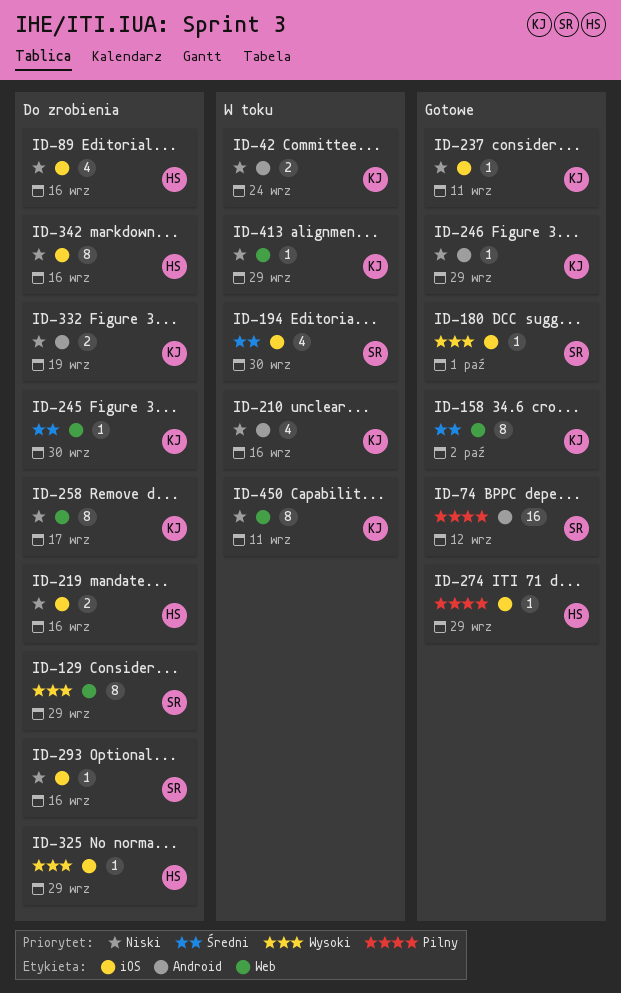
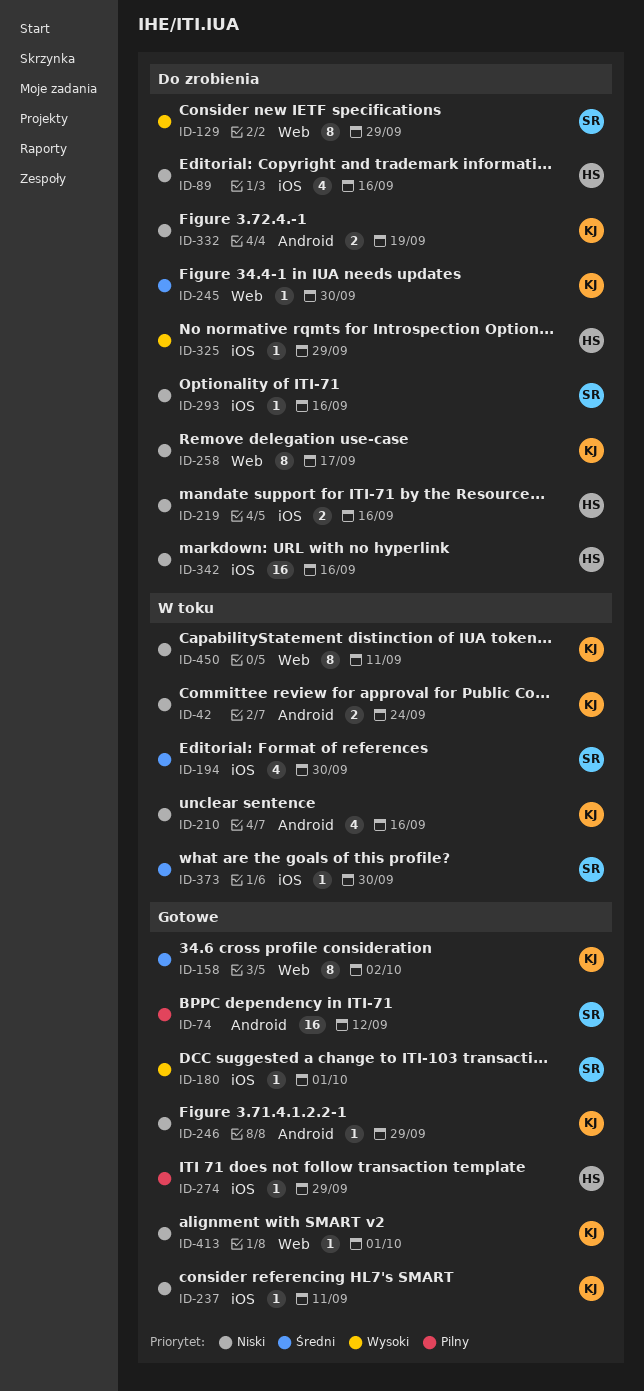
ID-342, estimate: 8 -> 16
ID-373: none -> present
ID-413, status: W toku -> Gotowe
ID-413, due: Sep 29 -> Oct 1

